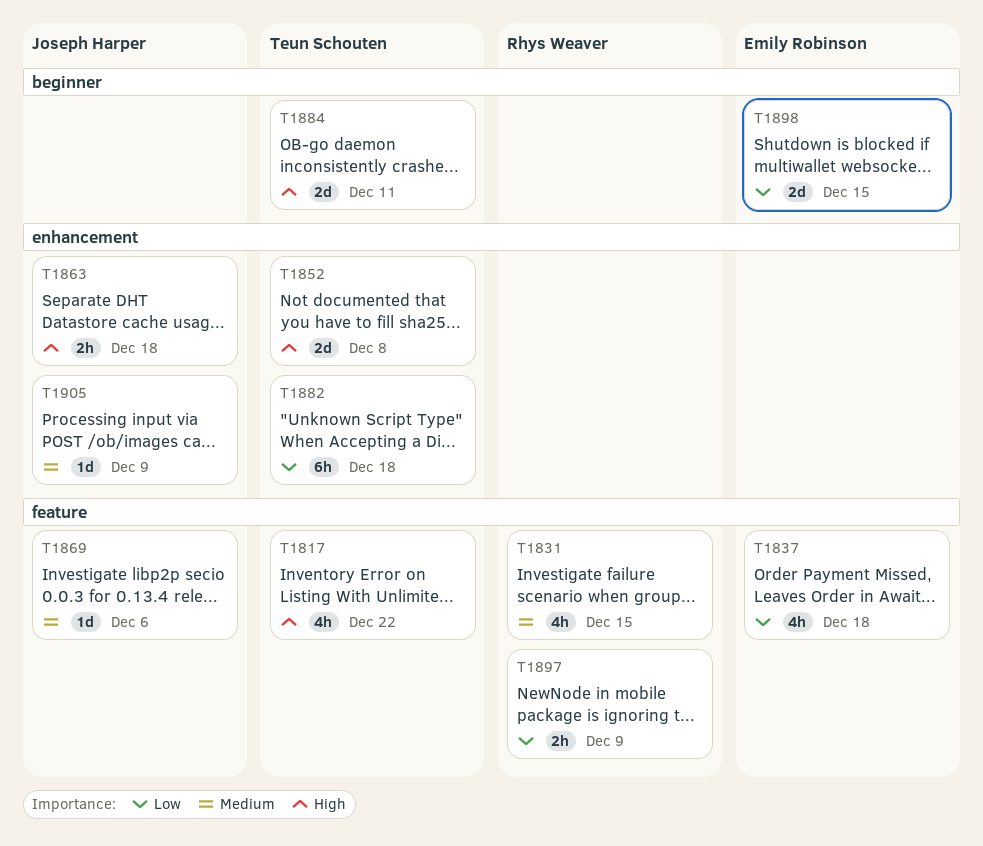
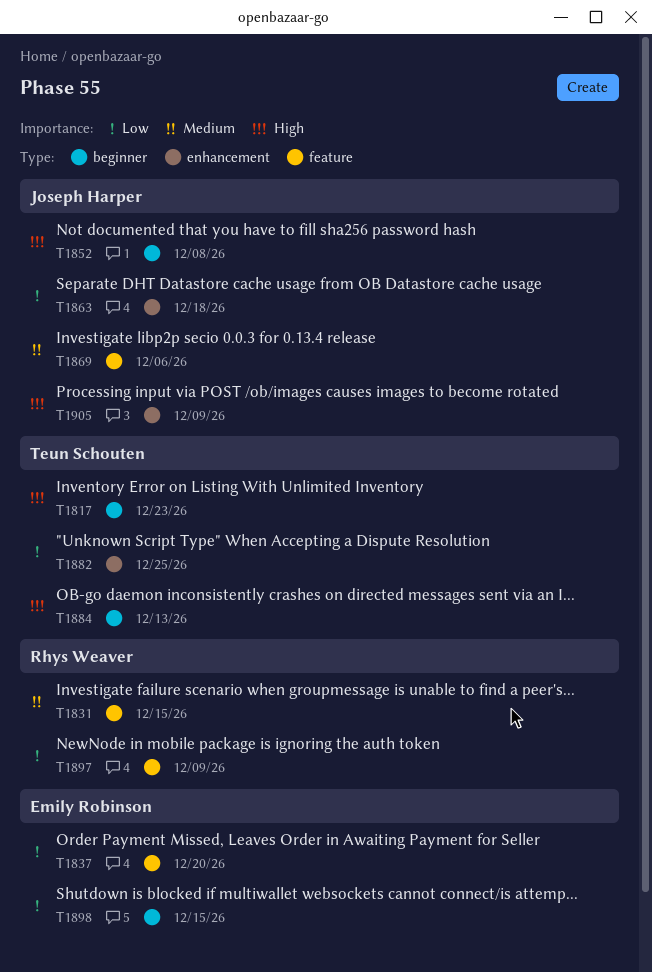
T1817, label: feature -> beginner
T1817, due: Dec 22 -> Dec 23
T1837, due: Dec 18 -> Dec 20
T1852, owner: Teun Schouten -> Joseph Harper
T1852, label: enhancement -> beginner
T1863, priority: High -> Low
T1882, due: Dec 18 -> Dec 25
T1884, due: Dec 11 -> Dec 13
T1905, priority: Medium -> High

